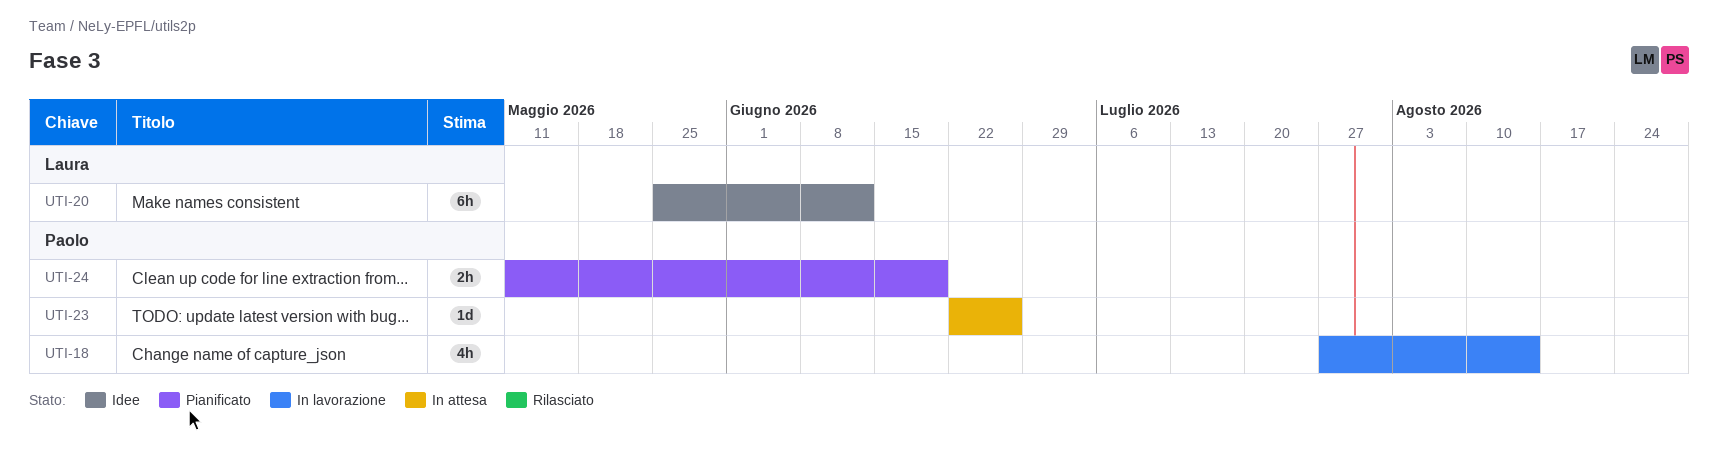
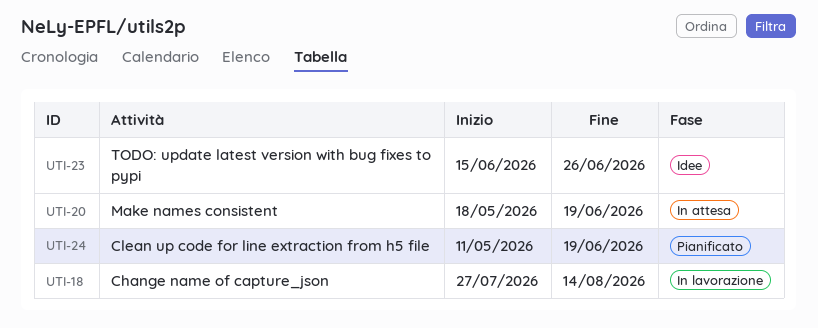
UTI-20, status: Idee -> In attesa
UTI-20, start: May 25 -> May 18
UTI-20, due: Jun 12 -> Jun 19
UTI-23, status: In attesa -> Idee
UTI-23, start: Jun 22 -> Jun 15

